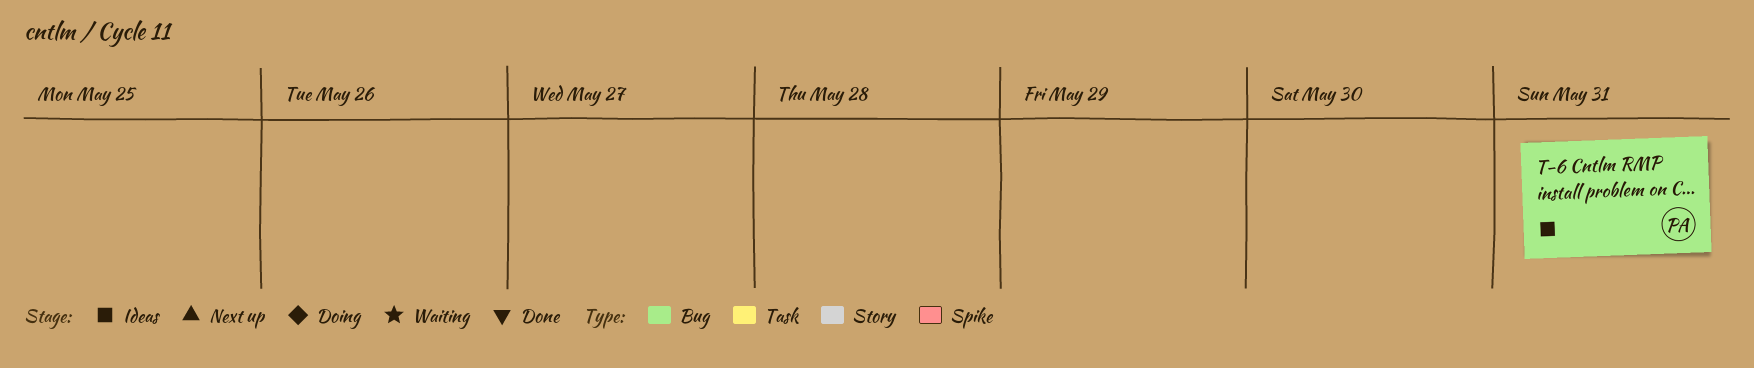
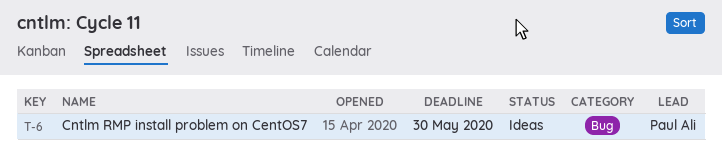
T-6, due: May 31 -> May 30

